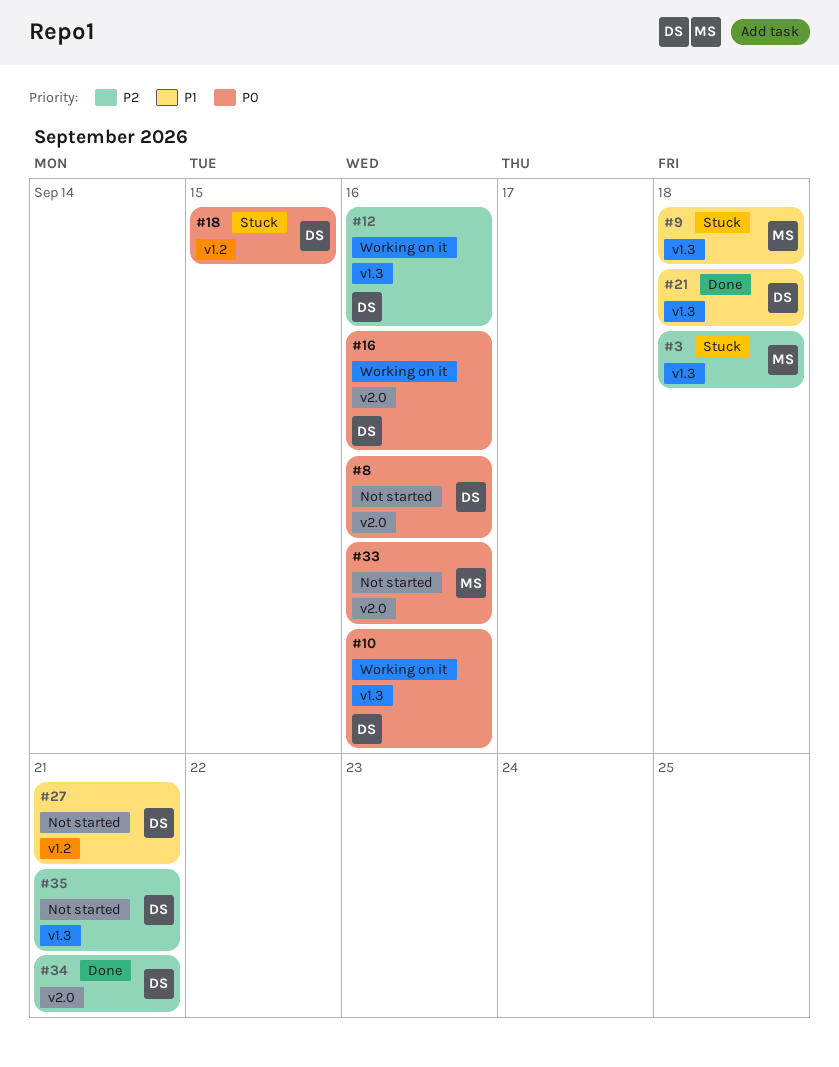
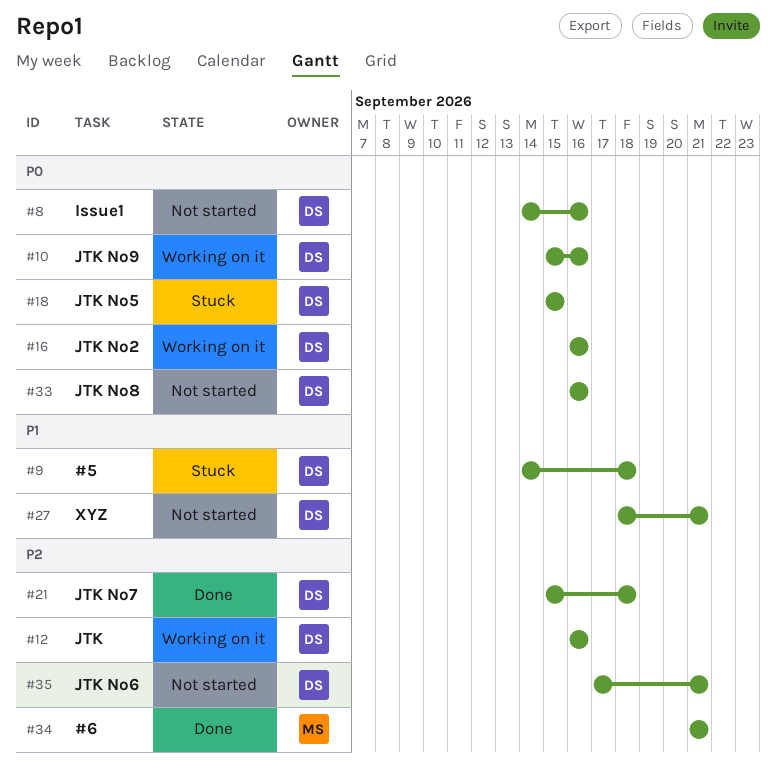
#3: present -> none
#9, owner: MS -> DS
#21, priority: P1 -> P2
#33, owner: MS -> DS
#34, owner: DS -> MS

